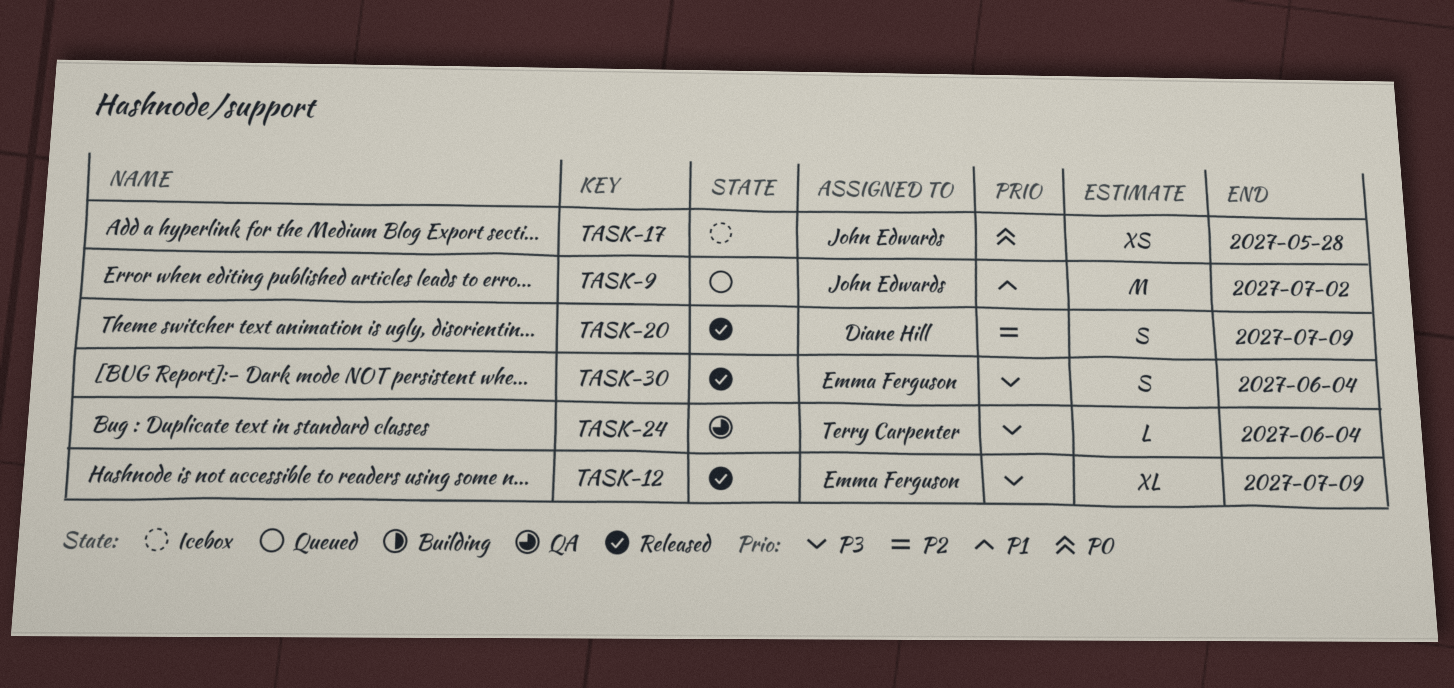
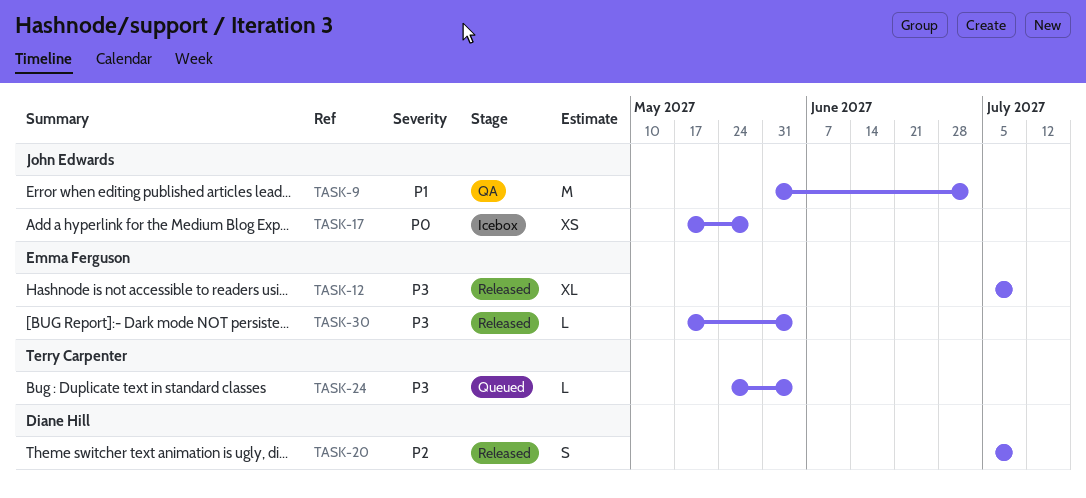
TASK-9, status: Queued -> QA
TASK-24, status: QA -> Queued
TASK-30, estimate: S -> L

